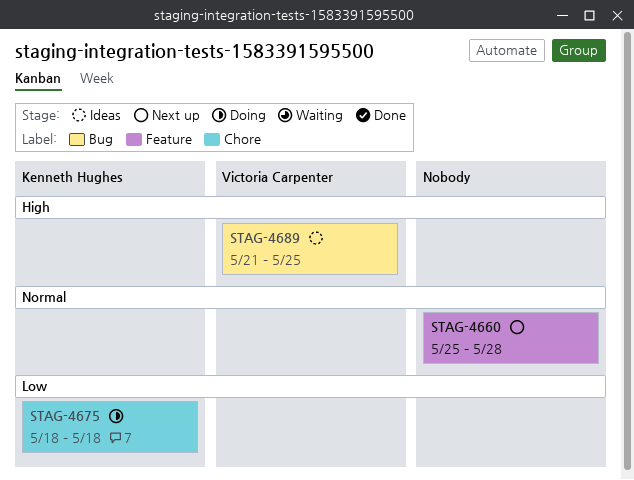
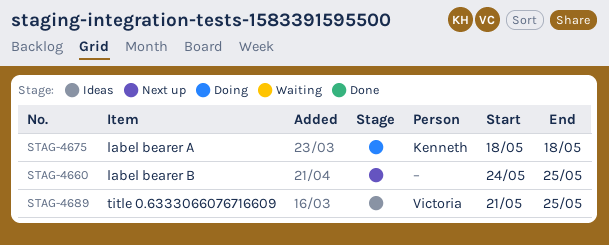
STAG-4660, start: May 25 -> May 24
STAG-4660, due: May 28 -> May 25

